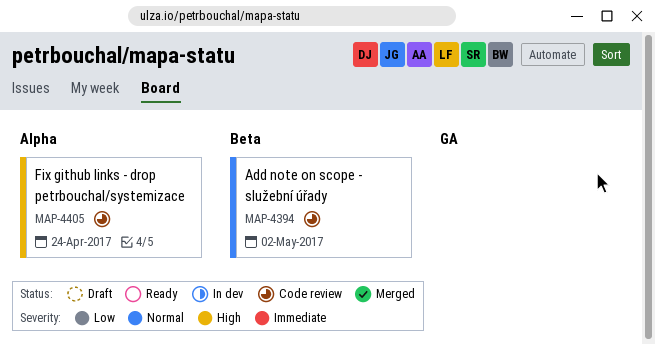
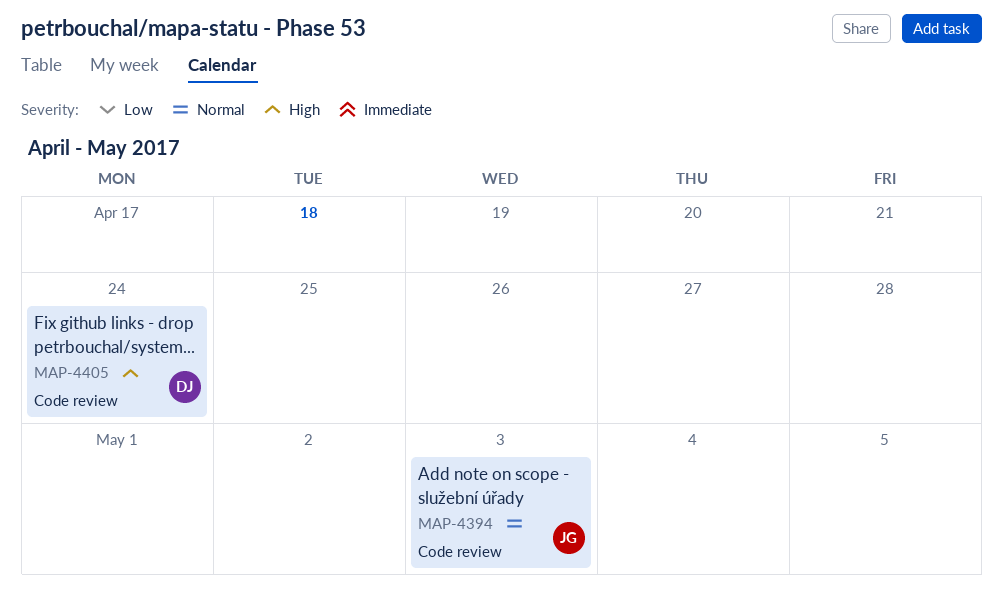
MAP-4394, due: May 2 -> May 3

